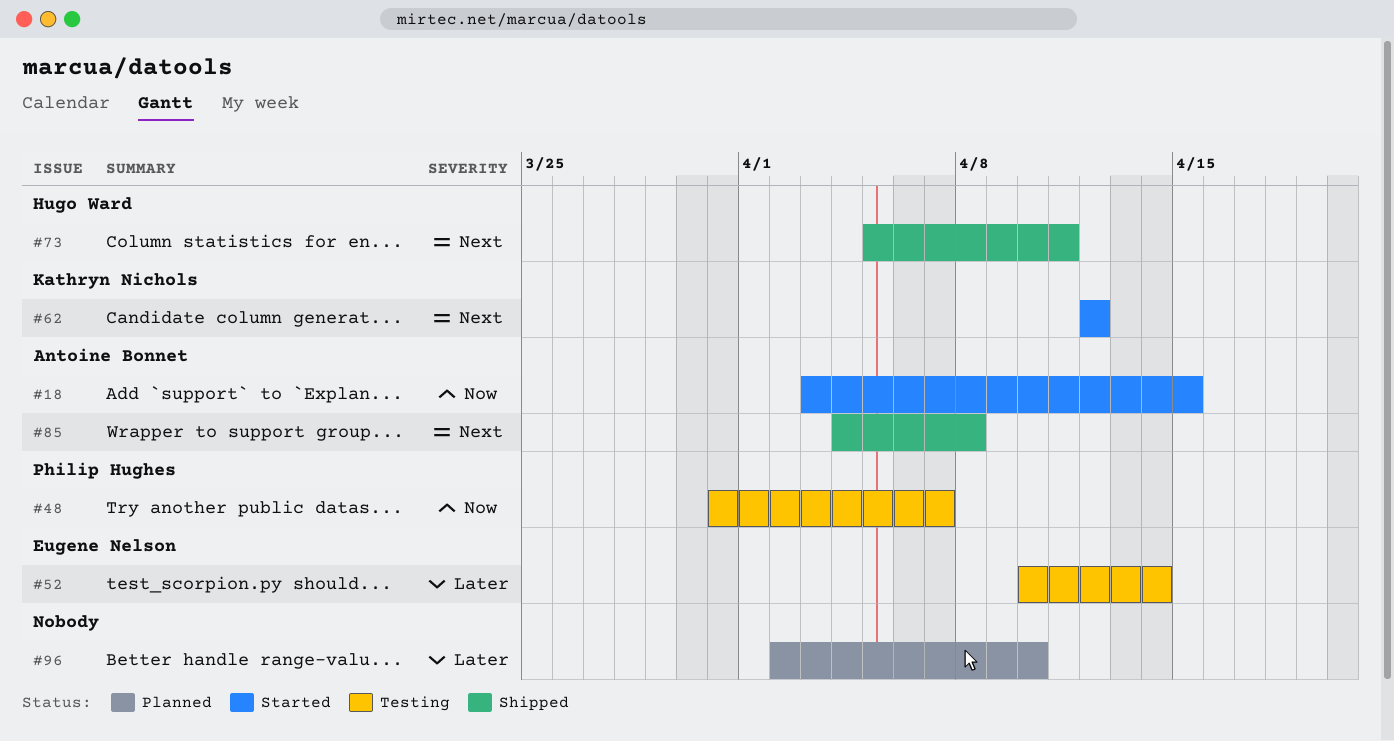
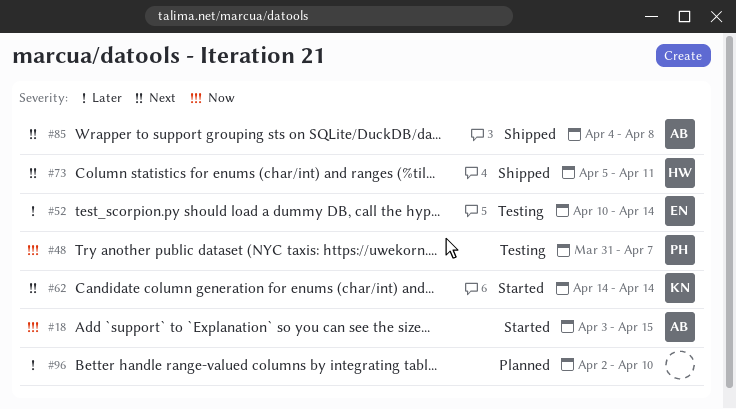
#62, start: Apr 12 -> Apr 14
#62, due: Apr 12 -> Apr 14

